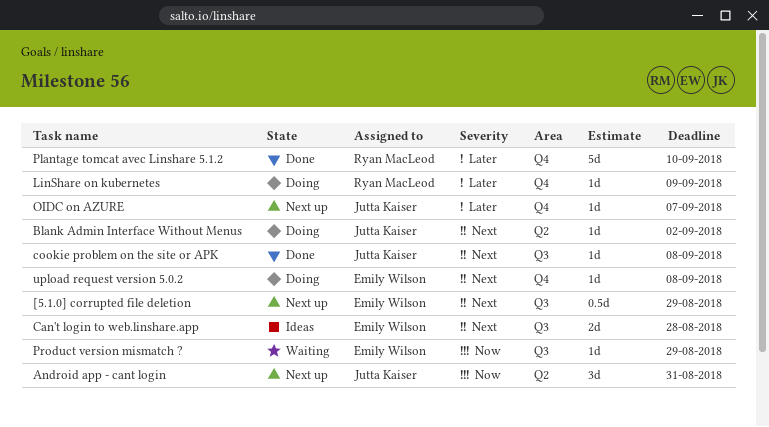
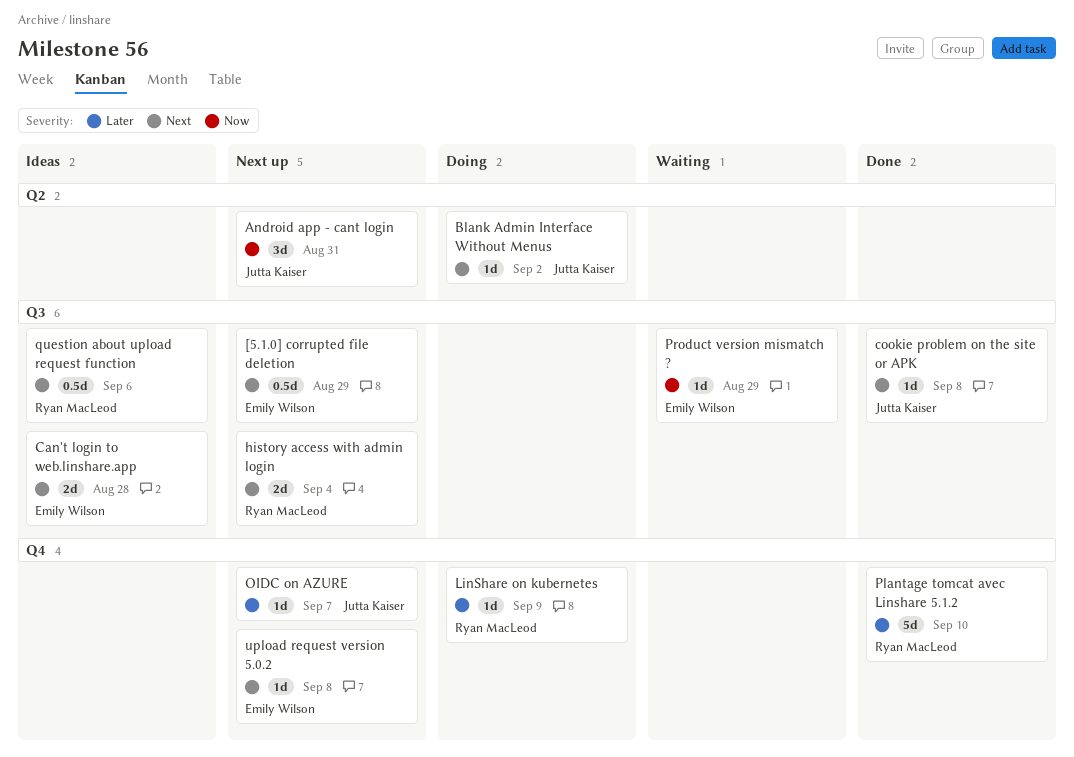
history access with admin login: none -> present
question about upload request function: none -> present
upload request version 5.0.2, status: Doing -> Next up

